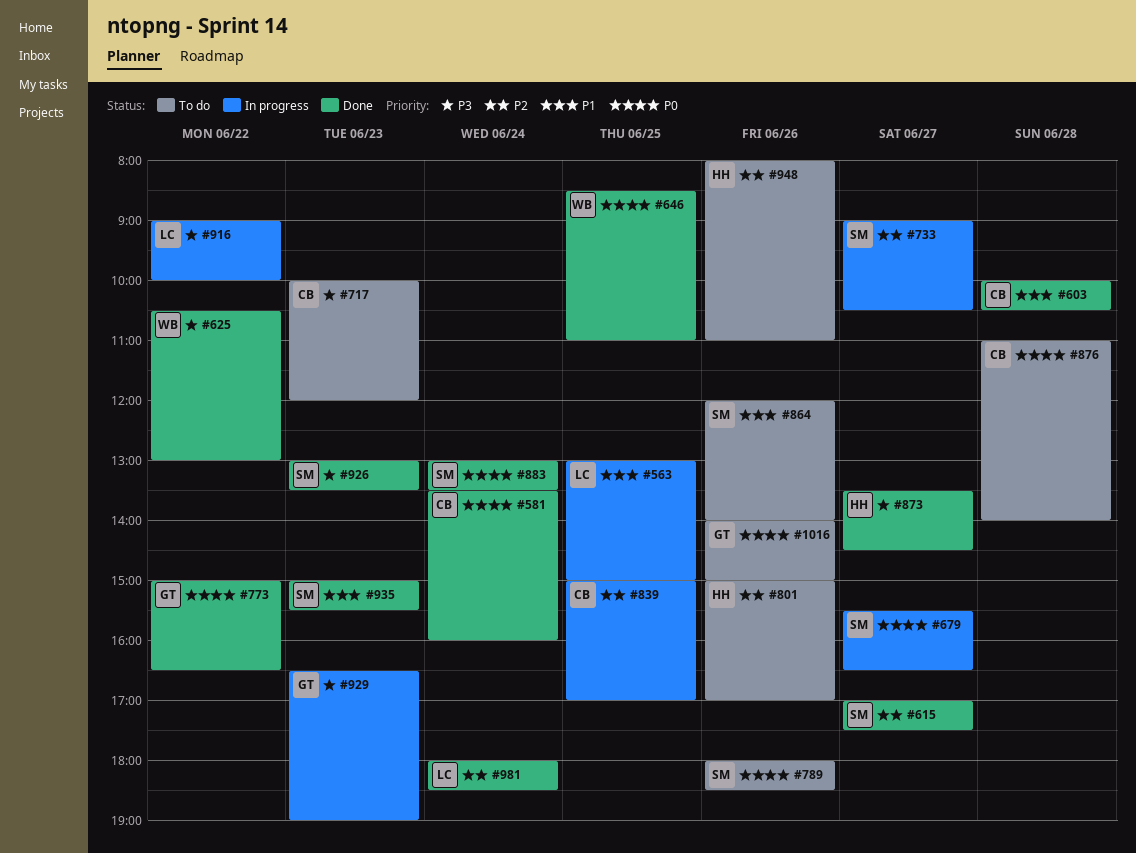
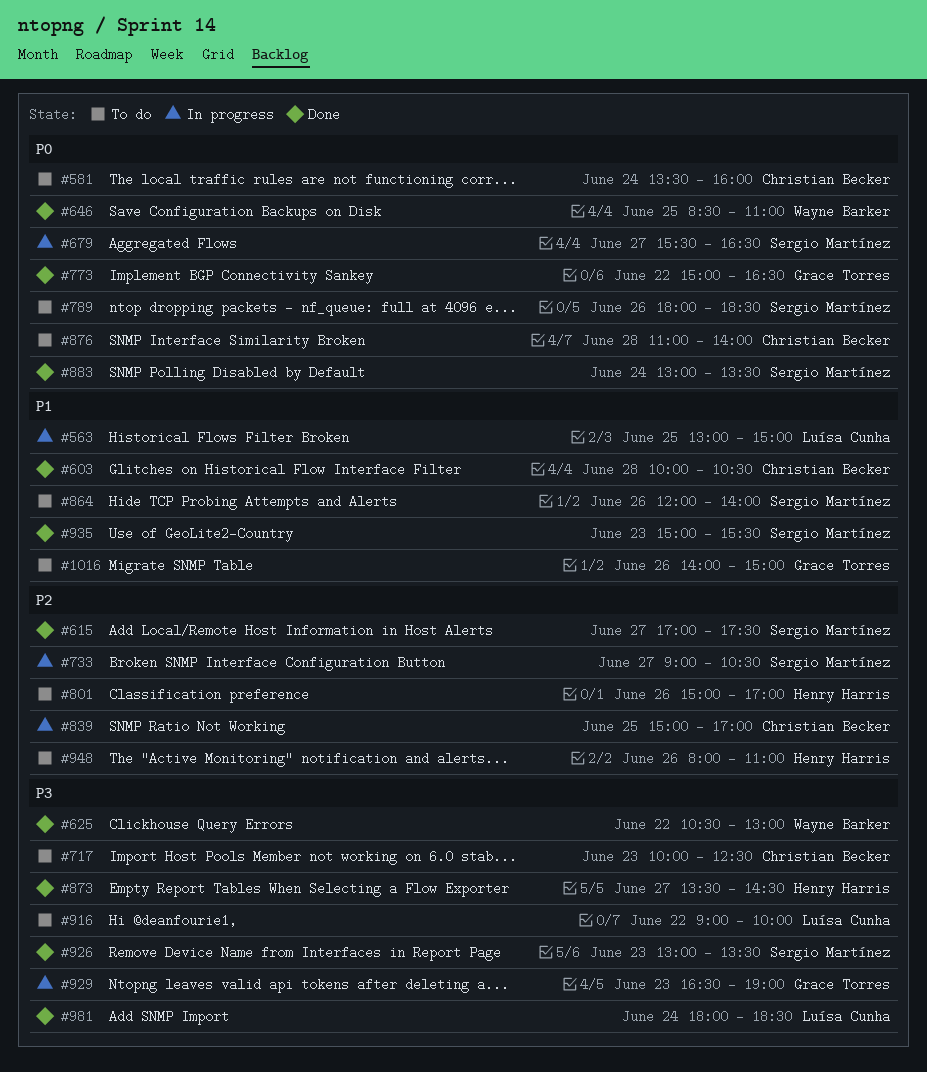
#581, status: Done -> To do
#717, ends: 12:00 -> 12:30
#916, status: In progress -> To do
#981, priority: P2 -> P3
#1016, priority: P0 -> P1

